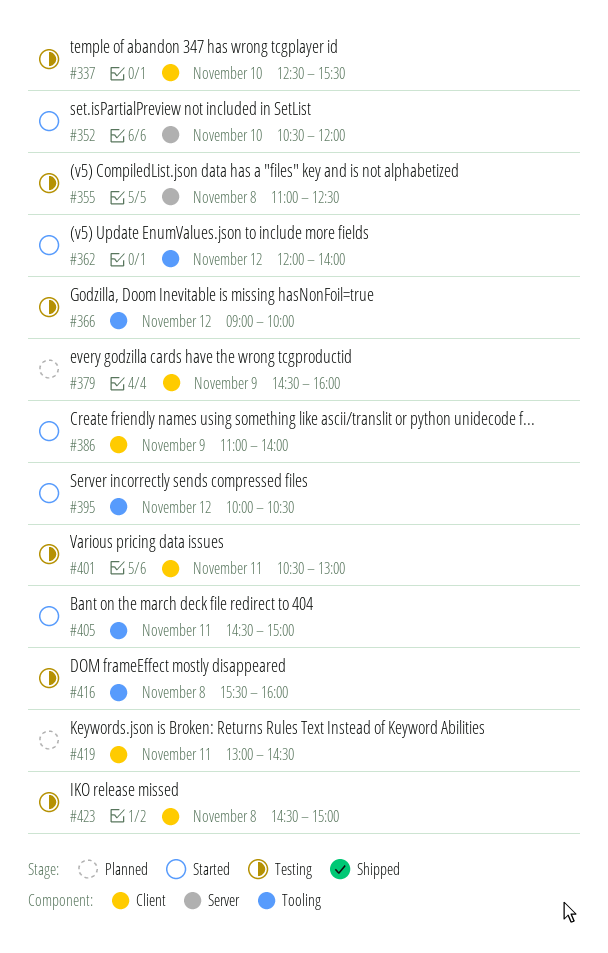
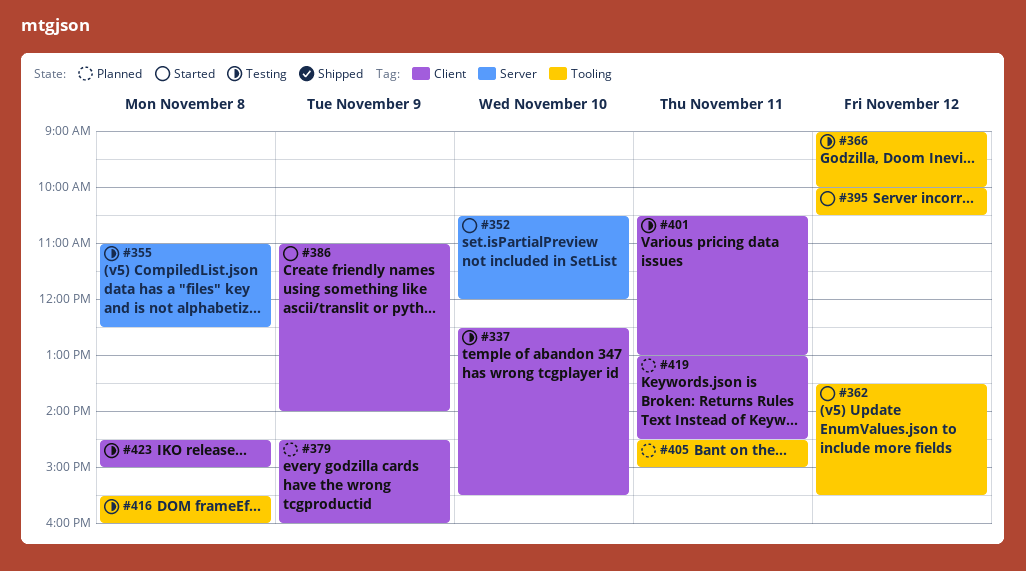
#362, begins: 12:00 -> 13:30
#362, ends: 14:00 -> 15:30
#405, status: Started -> Planned

